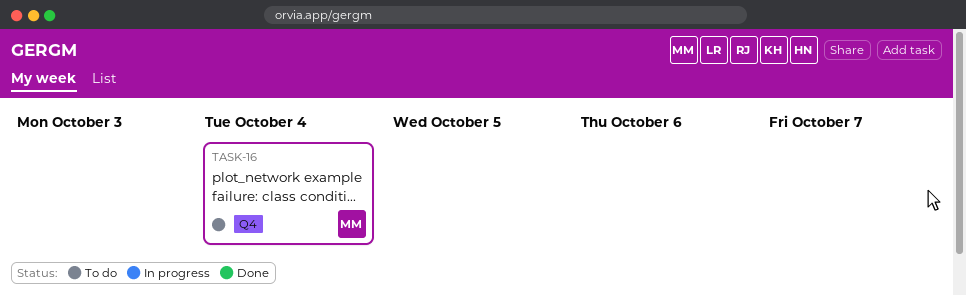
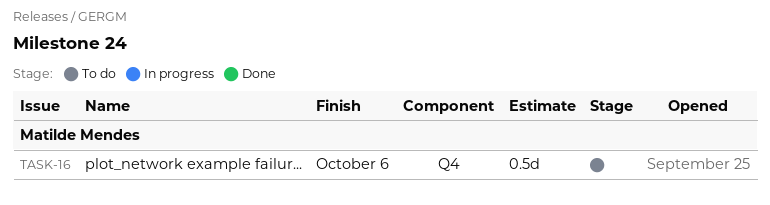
TASK-16, due: Oct 4 -> Oct 6

